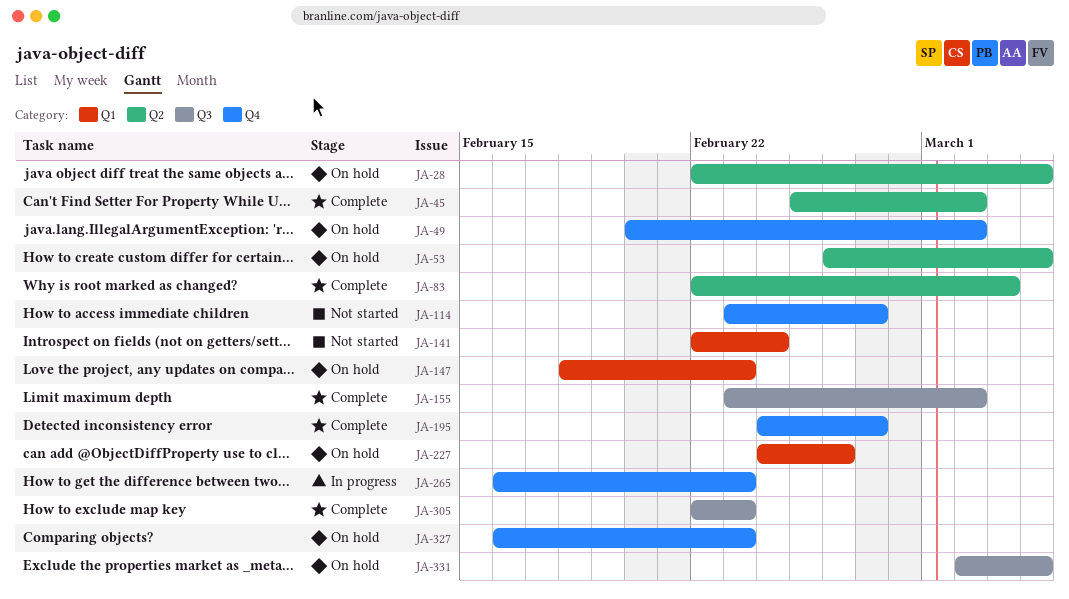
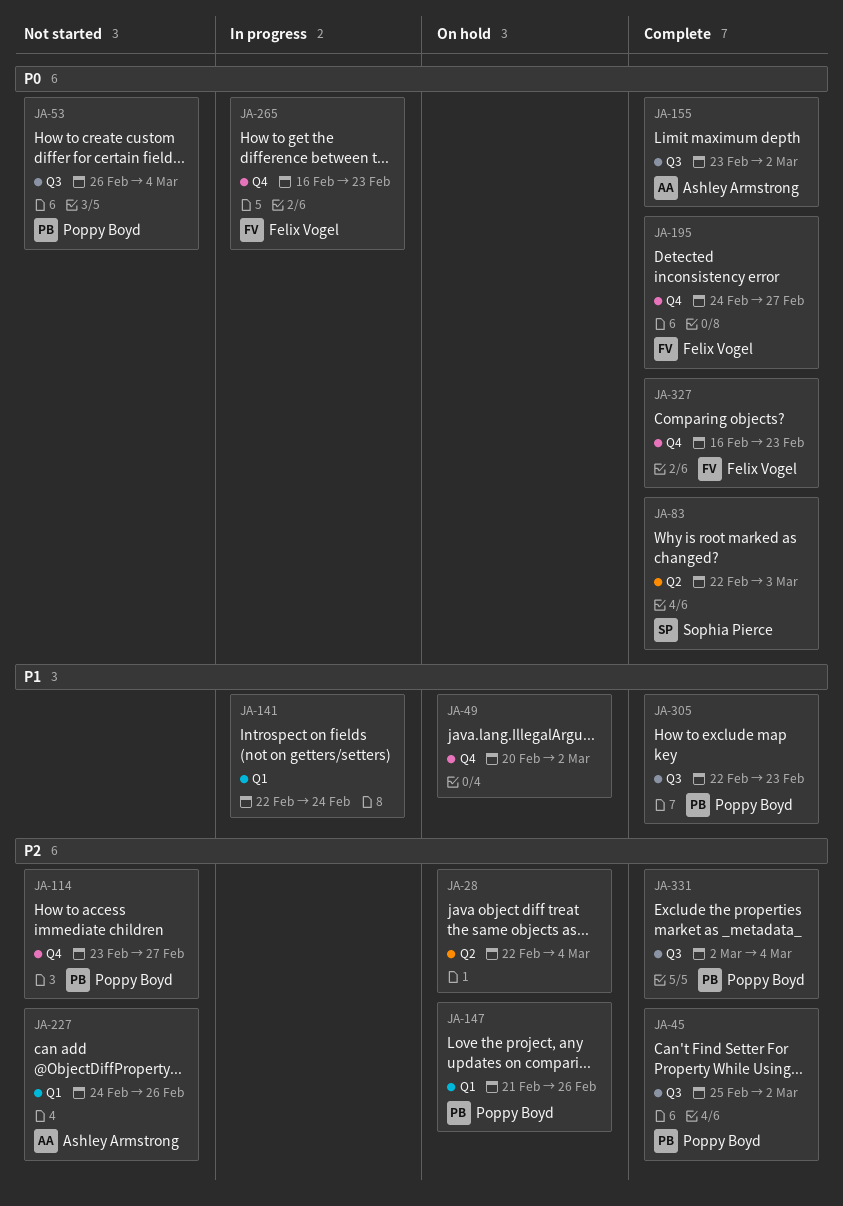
JA-45, label: Q2 -> Q3
JA-53, status: On hold -> Not started
JA-53, label: Q2 -> Q3
JA-141, status: Not started -> In progress
JA-147, start: Feb 18 -> Feb 21
JA-147, due: Feb 23 -> Feb 26
JA-227, status: On hold -> Not started
JA-327, status: On hold -> Complete
JA-331, status: On hold -> Complete

